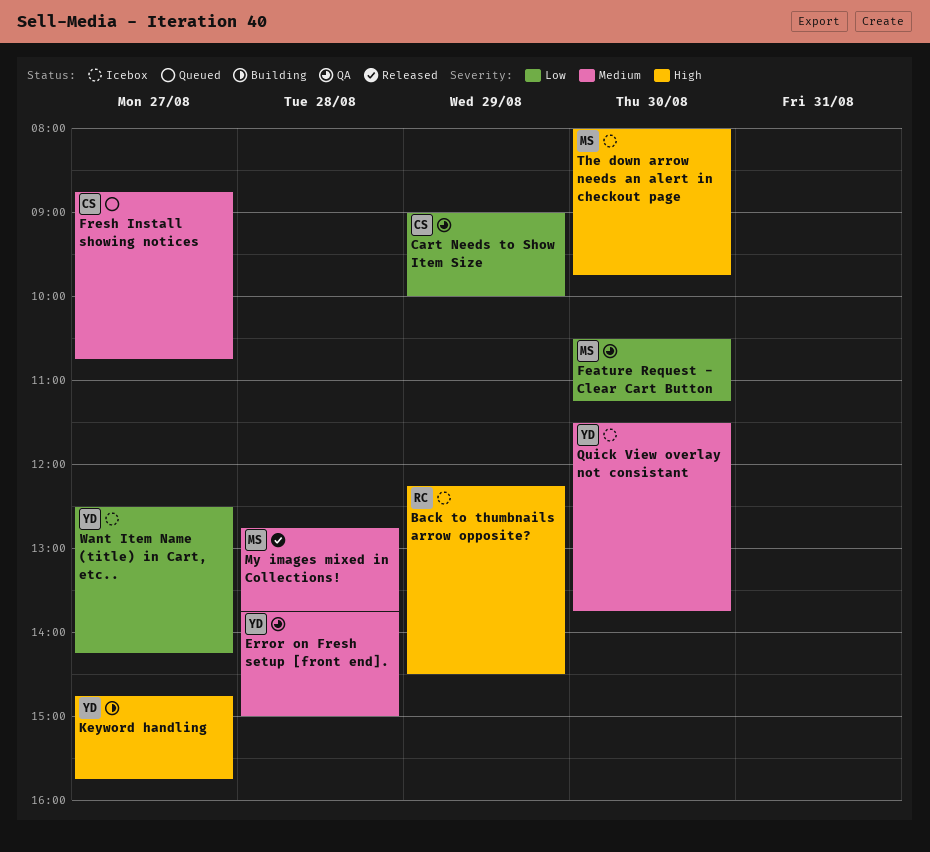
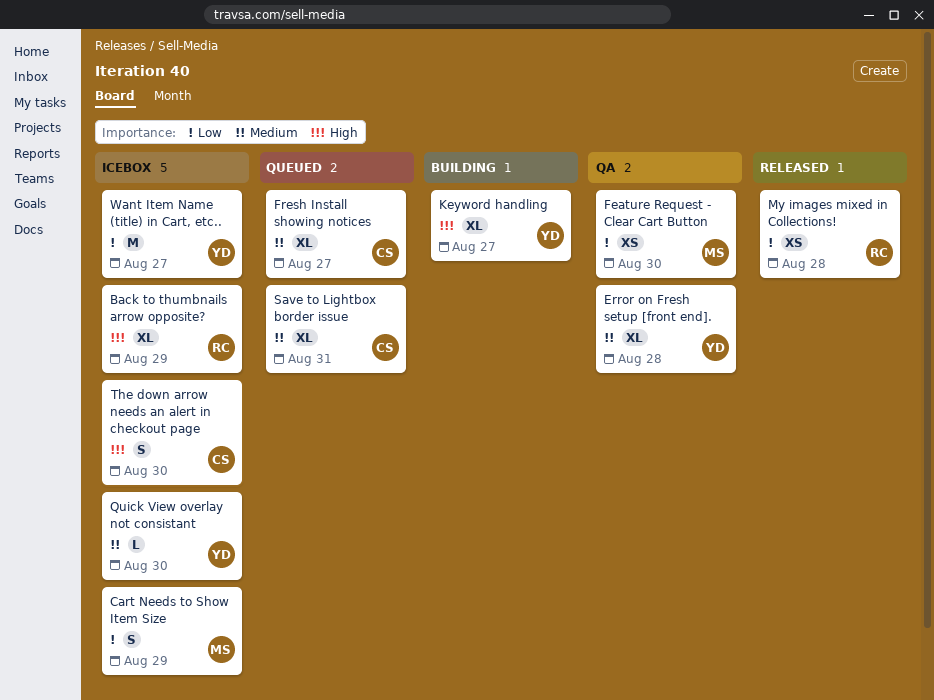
Cart Needs to Show Item Size, status: QA -> Icebox
Cart Needs to Show Item Size, owner: CS -> MS
My images mixed in Collections!, owner: MS -> RC
My images mixed in Collections!, priority: Medium -> Low
Save to Lightbox border issue: none -> present
The down arrow needs an alert in checkout page, owner: MS -> CS

